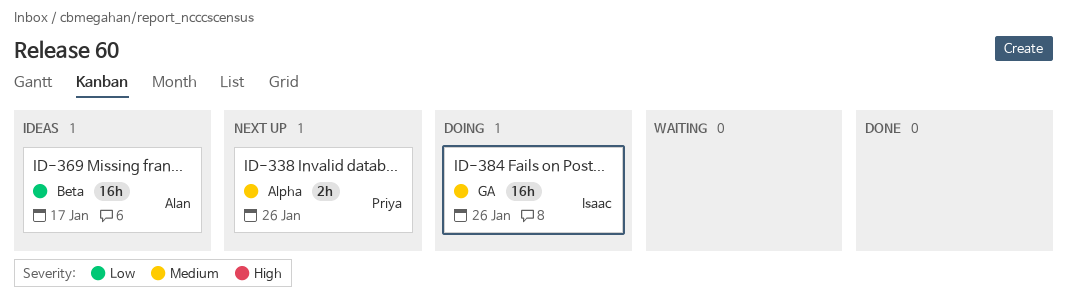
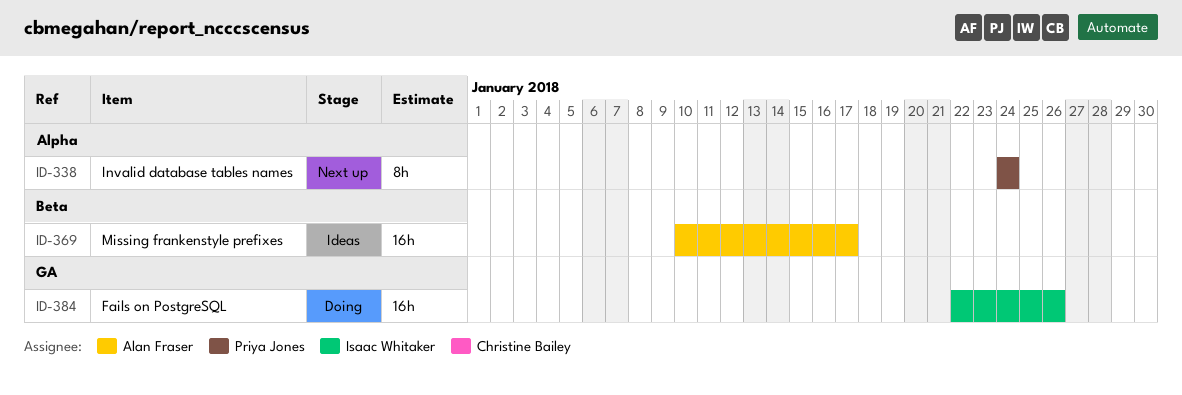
ID-338, estimate: 2h -> 8h
ID-338, due: Jan 26 -> Jan 24

